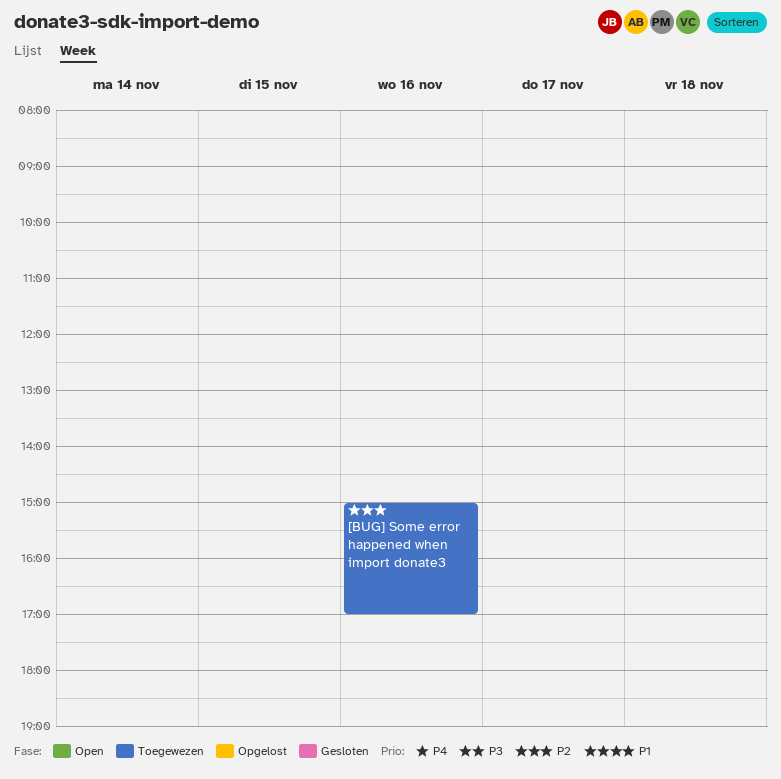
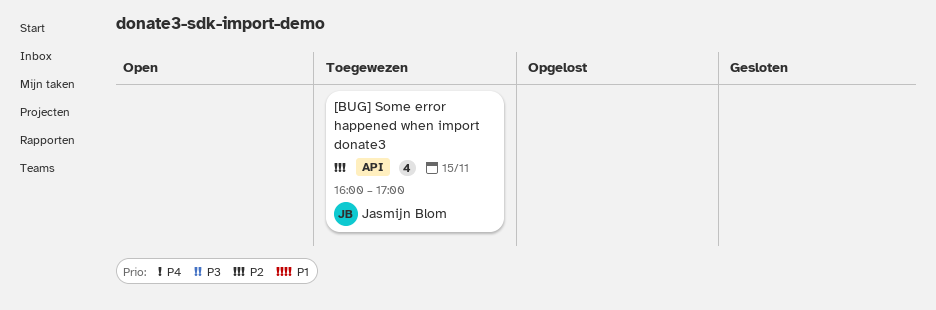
[BUG] Some error happened when import donate3, day: Nov 16 -> Nov 15
[BUG] Some error happened when import donate3, begins: 15:00 -> 16:00

